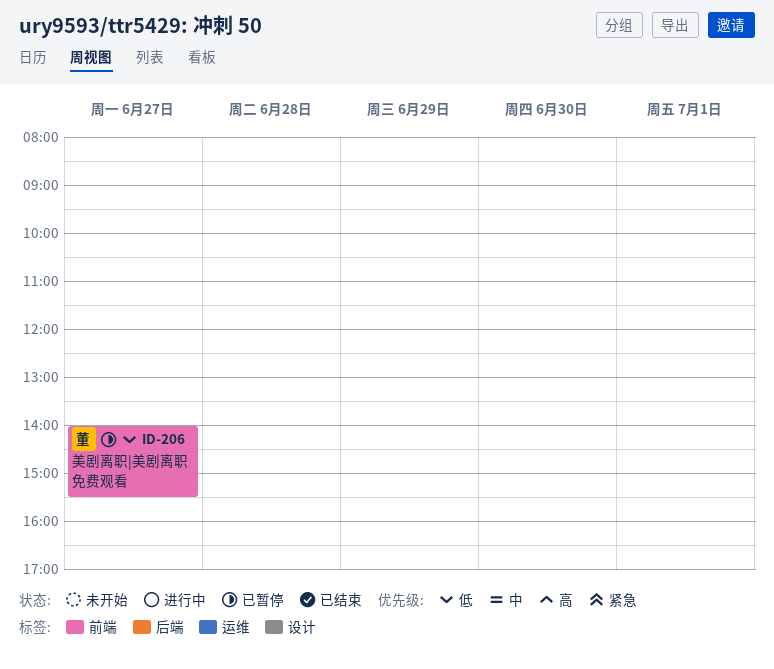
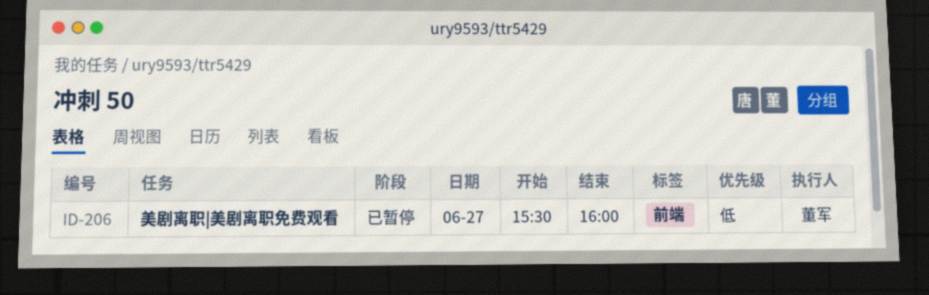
ID-206, begins: 14:00 -> 15:30
ID-206, ends: 15:30 -> 16:00

